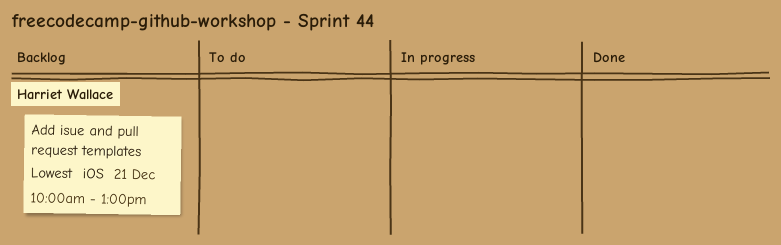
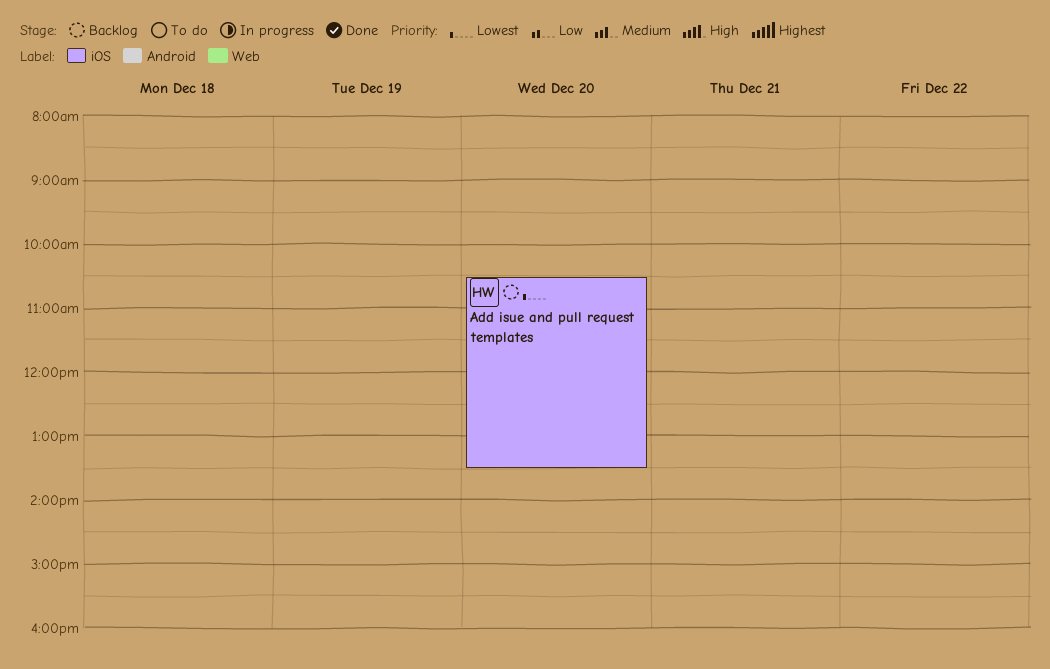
Add isue and pull request templates, day: Dec 21 -> Dec 20
Add isue and pull request templates, begins: 10:00 -> 10:30
Add isue and pull request templates, ends: 13:00 -> 13:30

